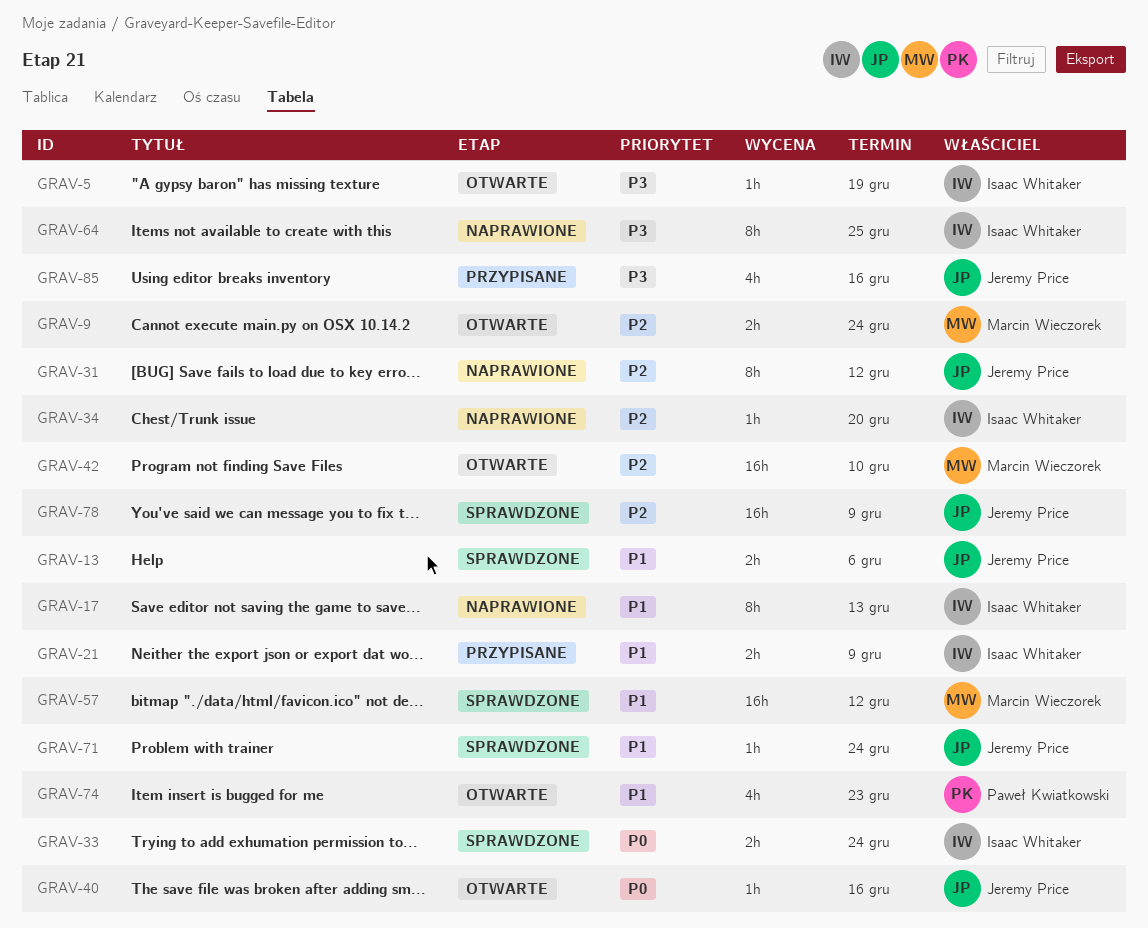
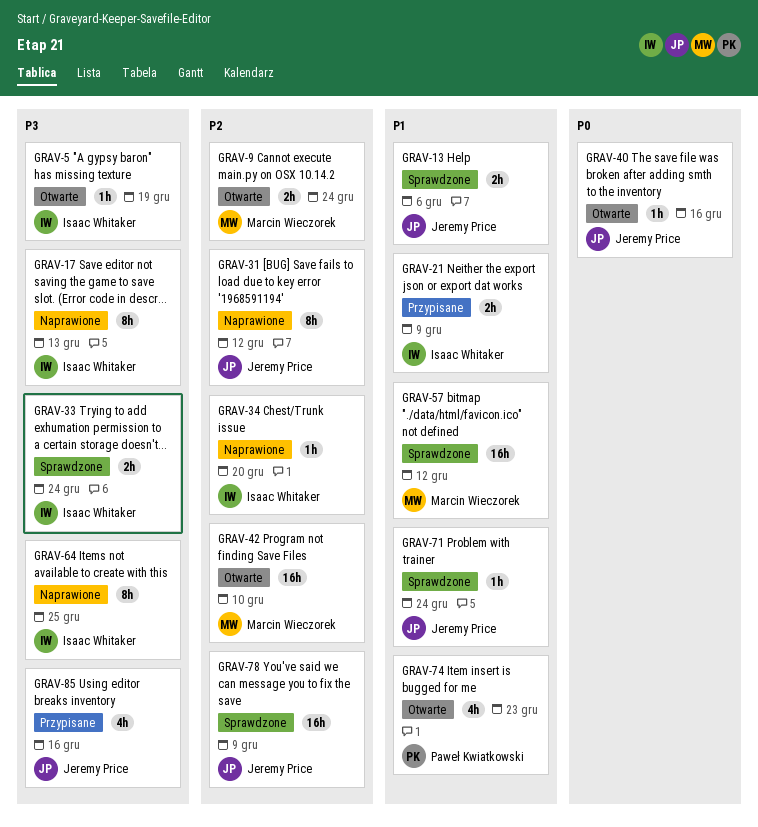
GRAV-17, priority: P1 -> P3
GRAV-33, priority: P0 -> P3

